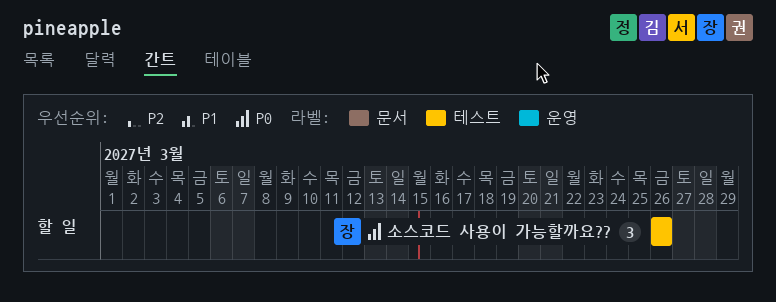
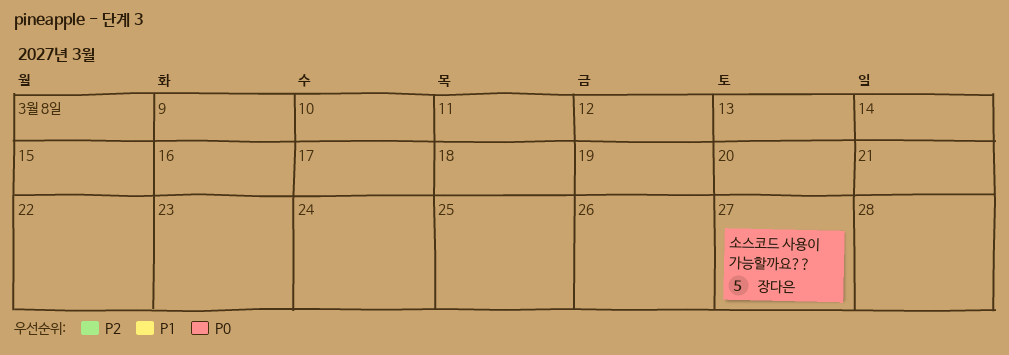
소스코드 사용이 가능할까요??, estimate: 3 -> 5
소스코드 사용이 가능할까요??, due: Mar 26 -> Mar 27

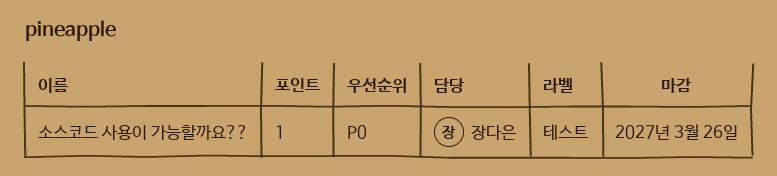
소스코드 사용이 가능할까요??, estimate: 5 -> 1
소스코드 사용이 가능할까요??, due: Mar 27 -> Mar 26

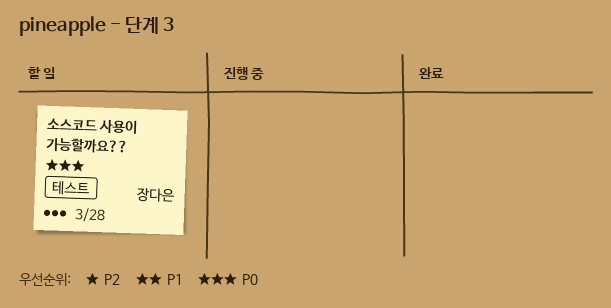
소스코드 사용이 가능할까요??, estimate: 1 -> 3
소스코드 사용이 가능할까요??, due: Mar 26 -> Mar 28

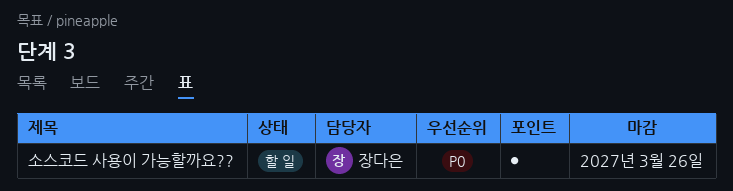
소스코드 사용이 가능할까요??, estimate: 3 -> 1
소스코드 사용이 가능할까요??, due: Mar 28 -> Mar 26

